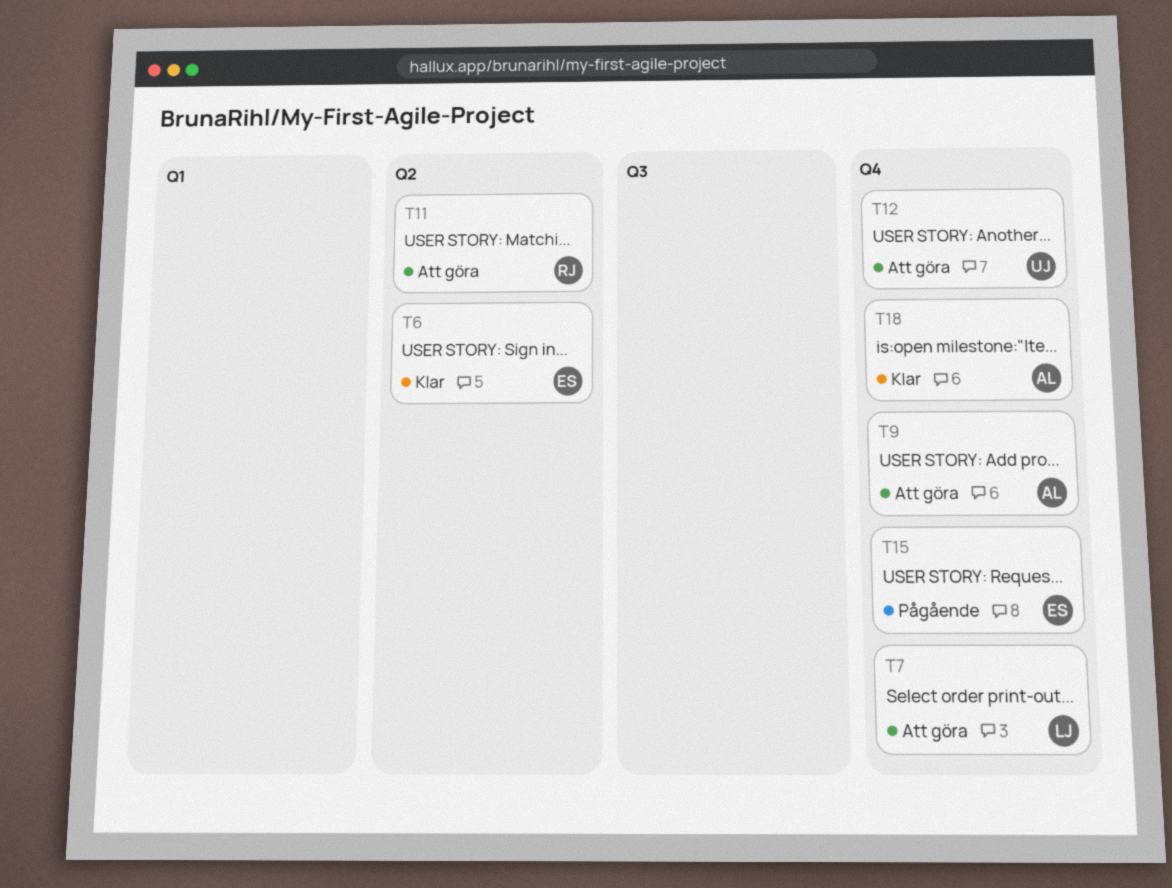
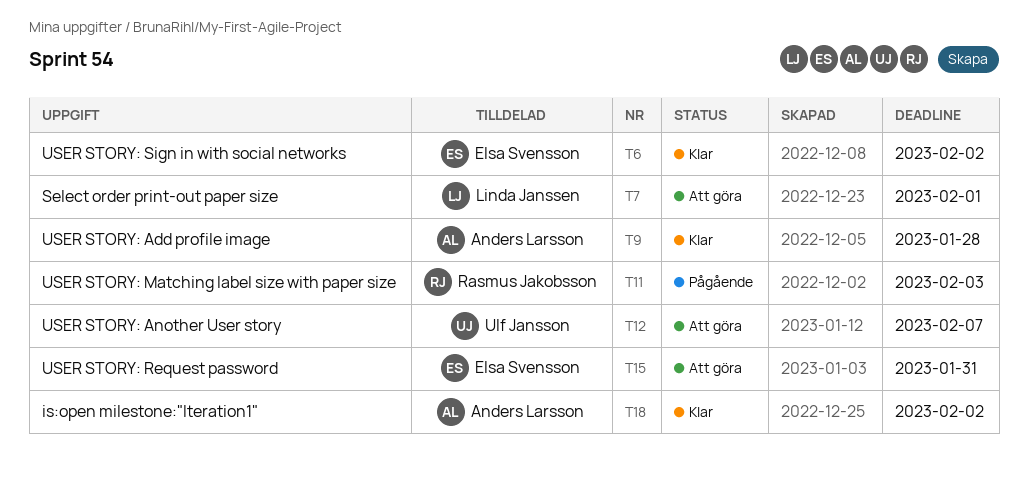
T9, status: Att göra -> Klar
T11, status: Att göra -> Pågående
T15, status: Pågående -> Att göra

